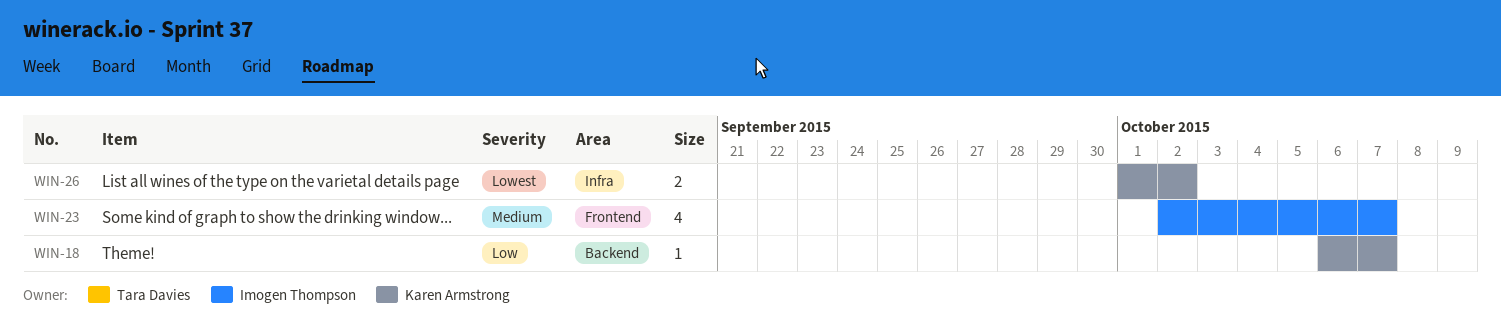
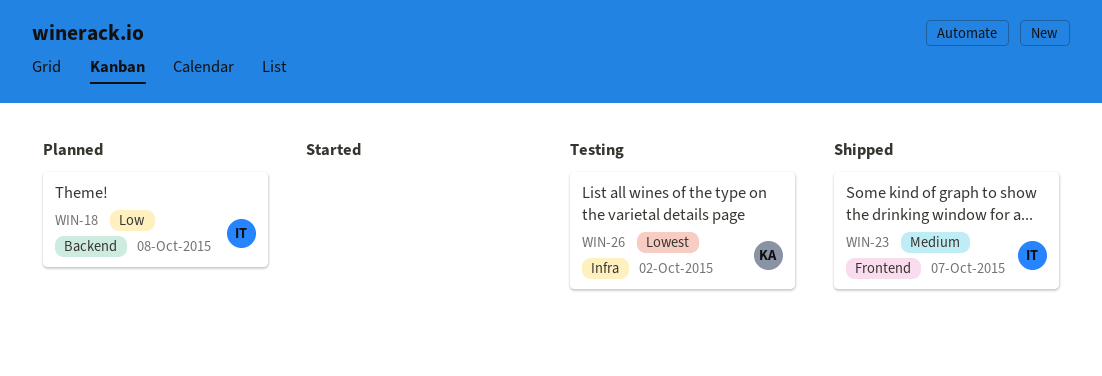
WIN-18, owner: Karen Armstrong -> Imogen Thompson
WIN-18, due: Oct 7 -> Oct 8

